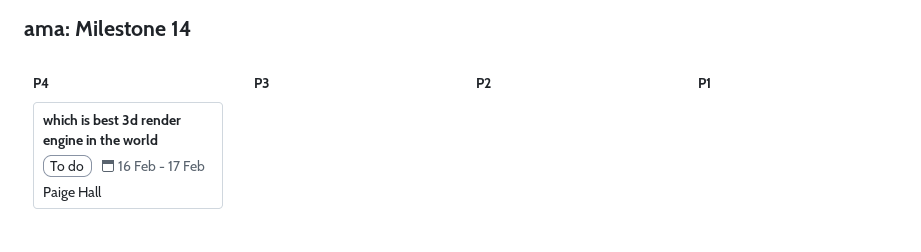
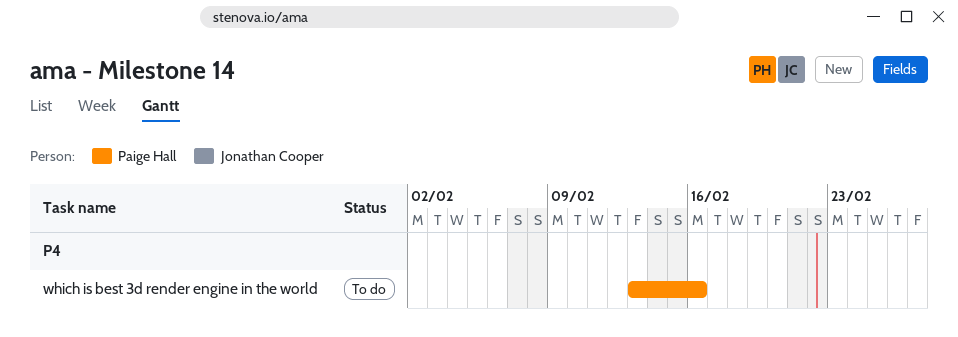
which is best 3d render engine in the world, start: Feb 16 -> Feb 13
which is best 3d render engine in the world, due: Feb 17 -> Feb 16

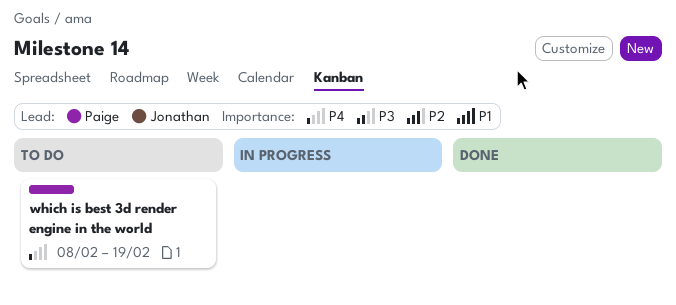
which is best 3d render engine in the world, start: Feb 13 -> Feb 8
which is best 3d render engine in the world, due: Feb 16 -> Feb 19

